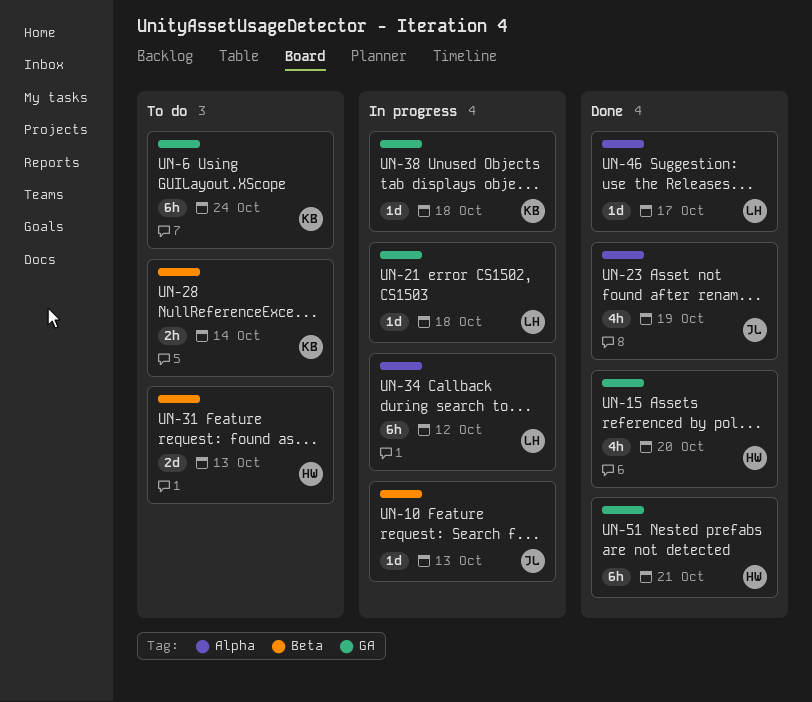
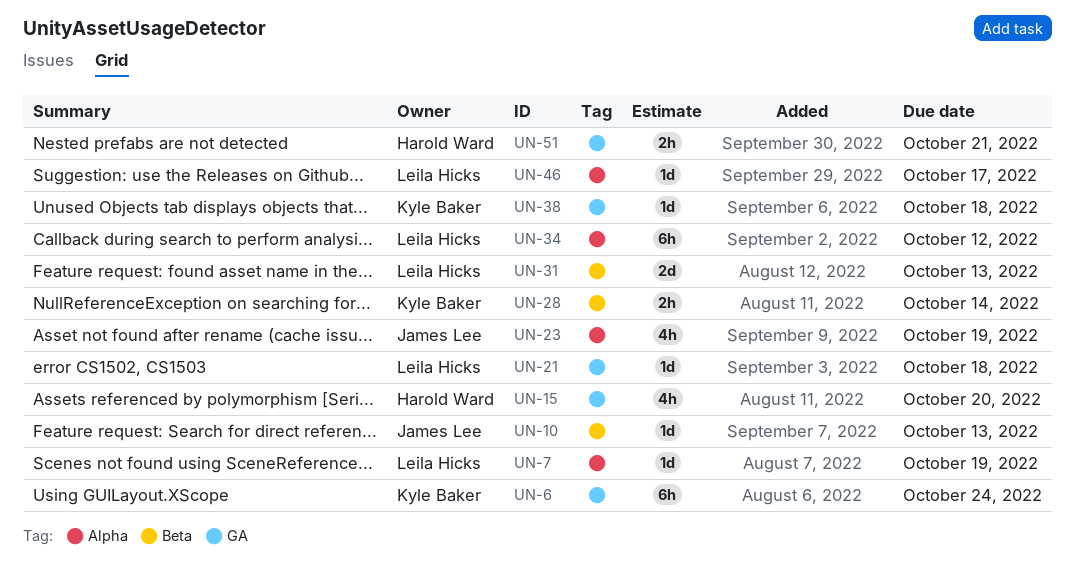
UN-7: none -> present
UN-31, owner: Harold Ward -> Leila Hicks
UN-51, estimate: 6h -> 2h

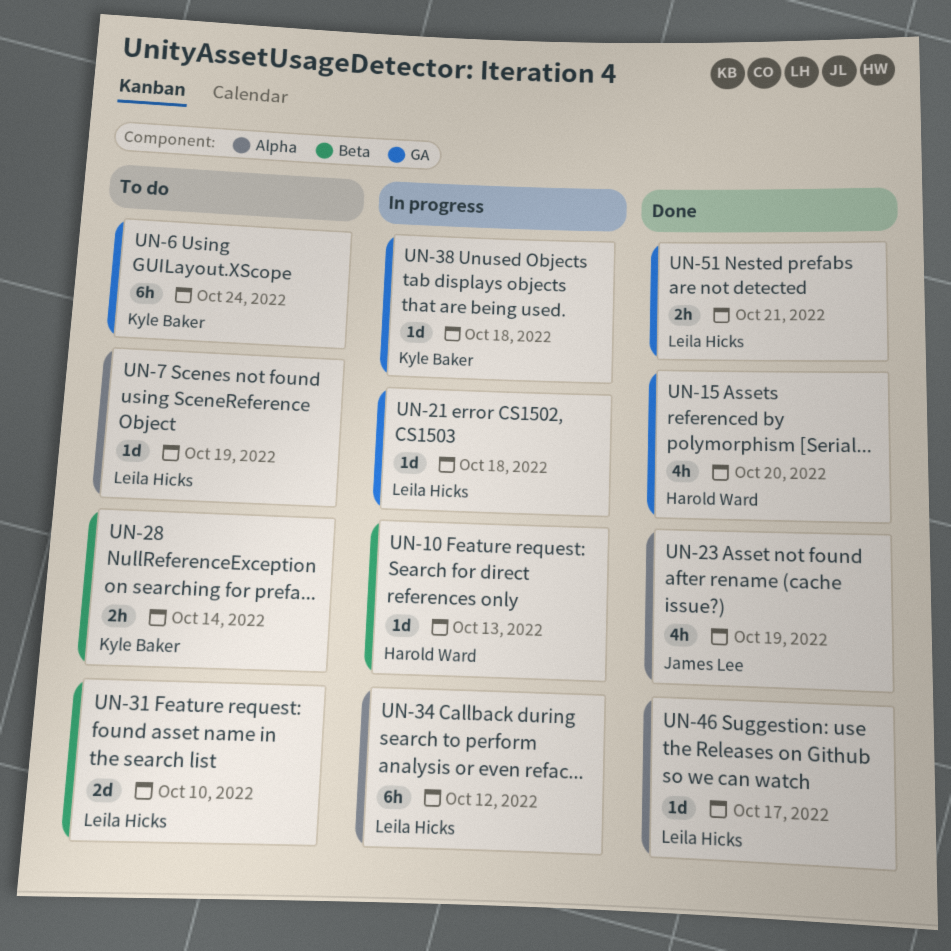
UN-10, owner: James Lee -> Harold Ward
UN-31, due: Oct 13 -> Oct 10
UN-51, owner: Harold Ward -> Leila Hicks

